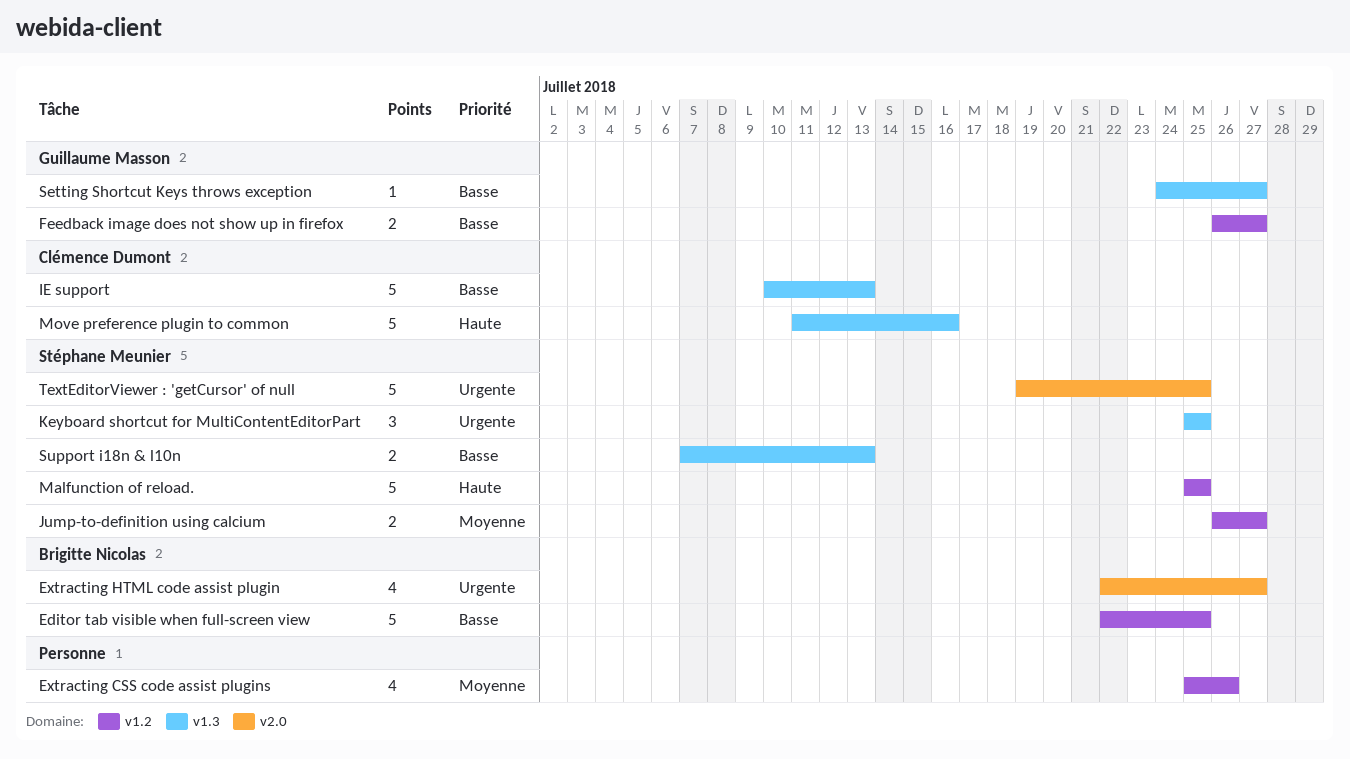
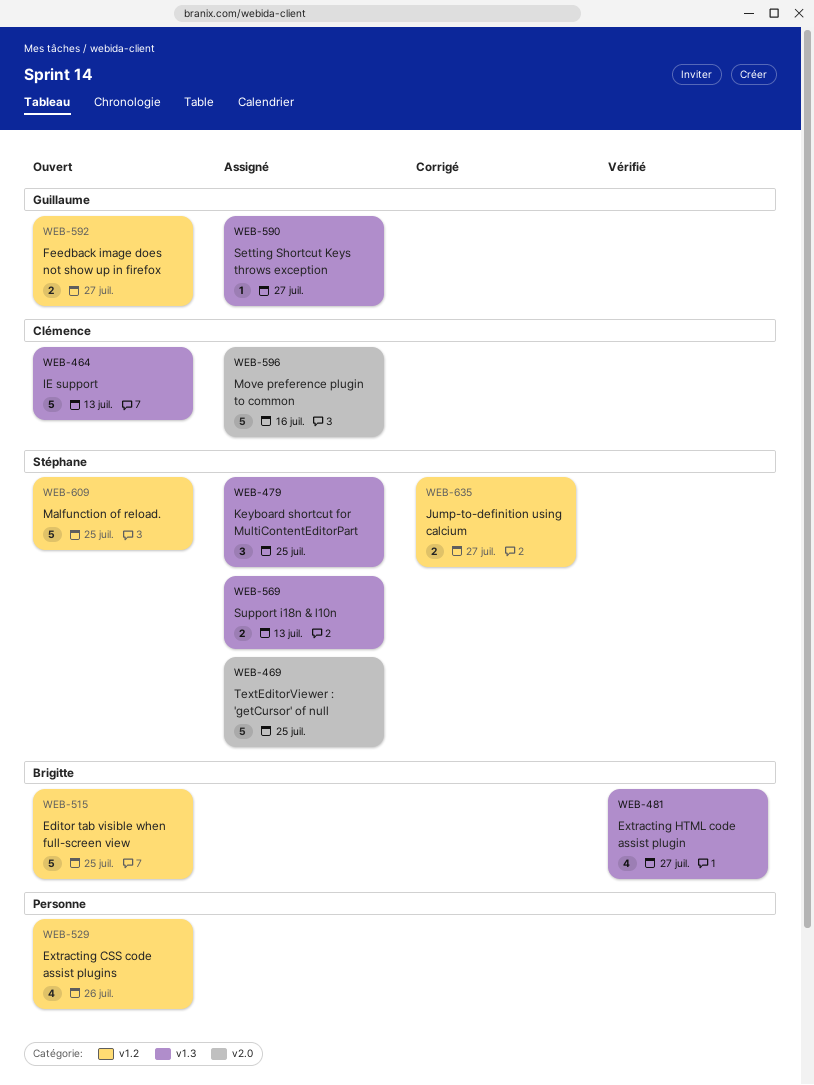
Extracting HTML code assist plugin, label: v2.0 -> v1.3
Move preference plugin to common, label: v1.3 -> v2.0

